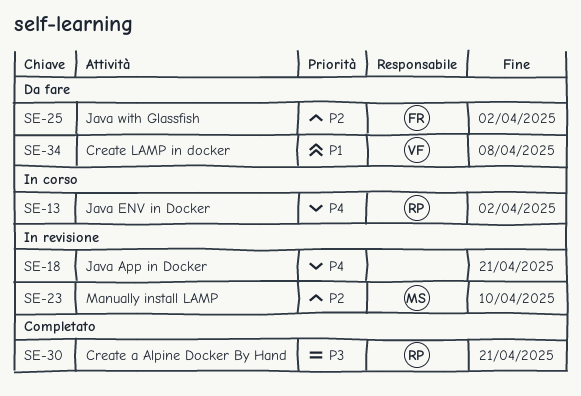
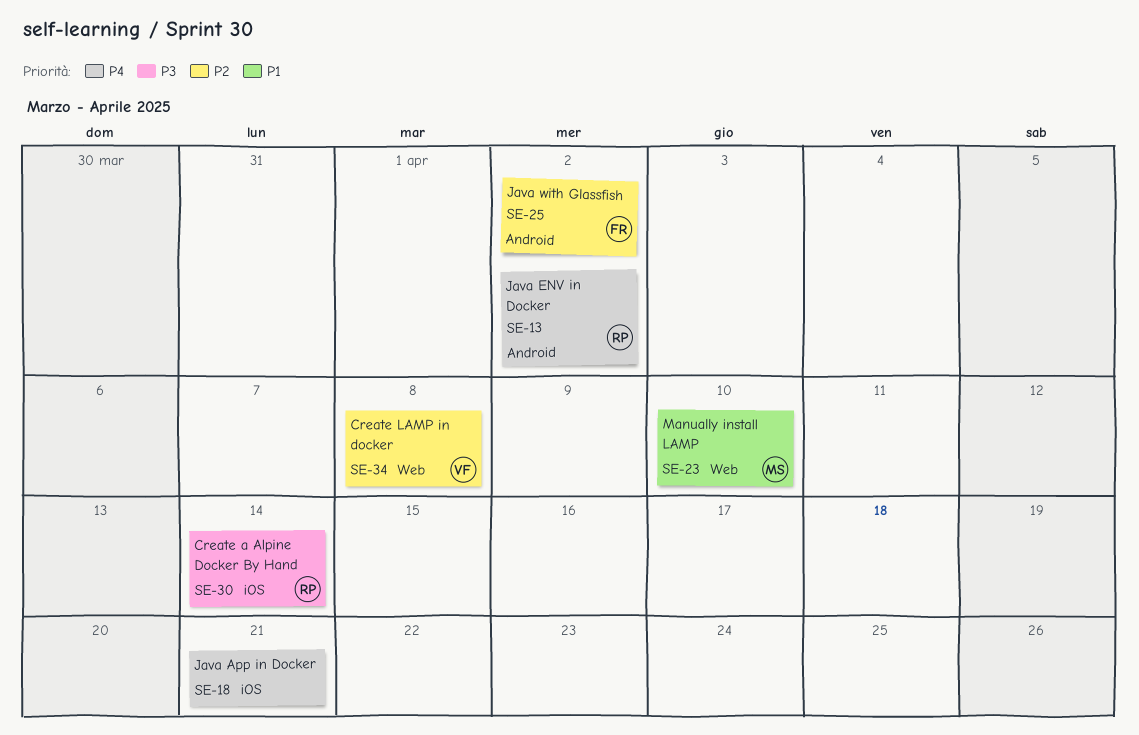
SE-23, priority: P2 -> P1
SE-30, due: Apr 21 -> Apr 14
SE-34, priority: P1 -> P2

